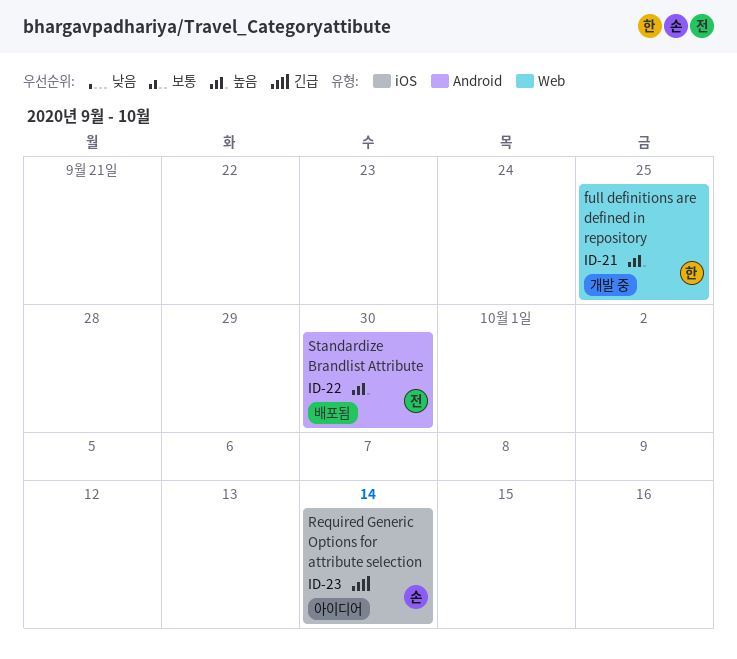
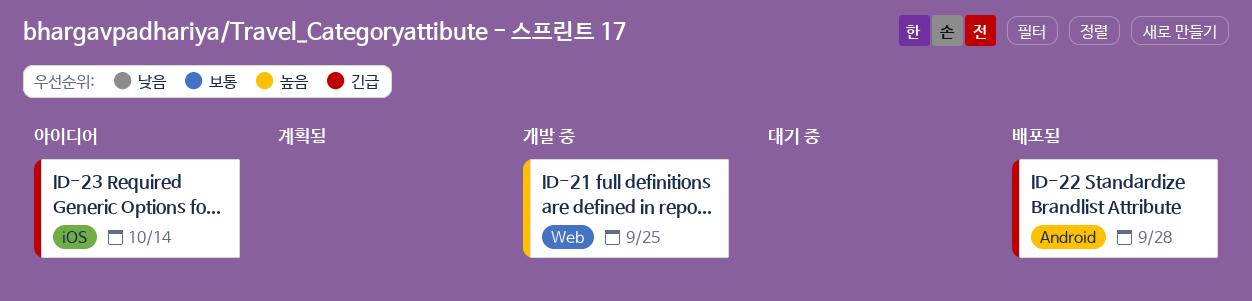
ID-22, priority: 높음 -> 긴급
ID-22, due: Sep 30 -> Sep 28

